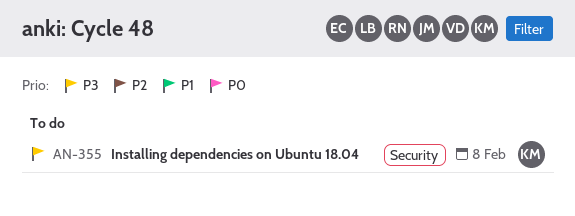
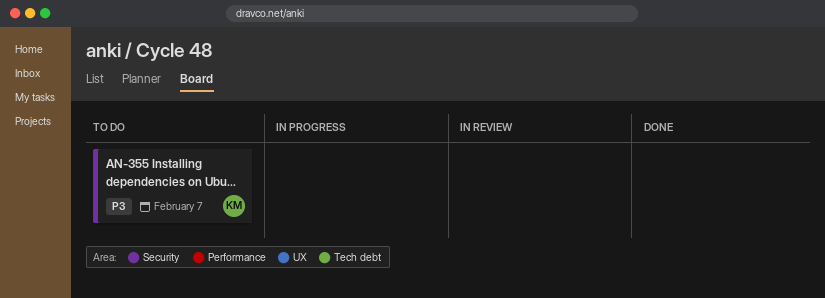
AN-355, due: Feb 8 -> Feb 7

